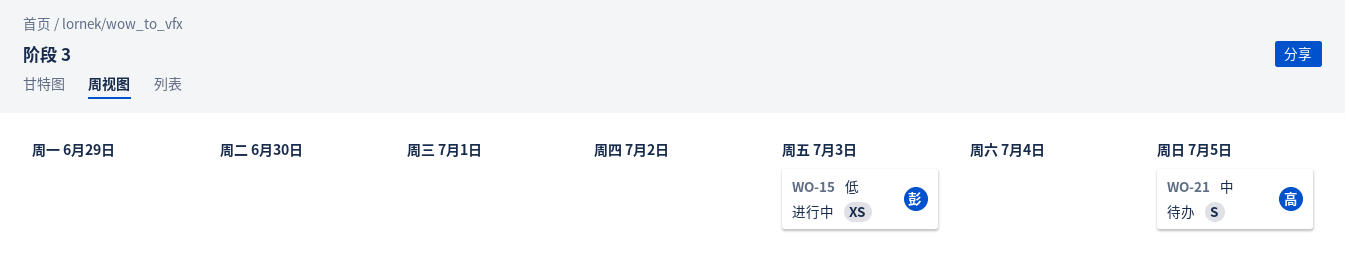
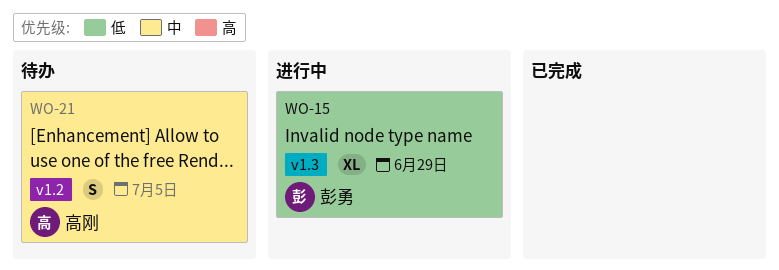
WO-15, estimate: XS -> XL
WO-15, due: Jul 3 -> Jun 29

